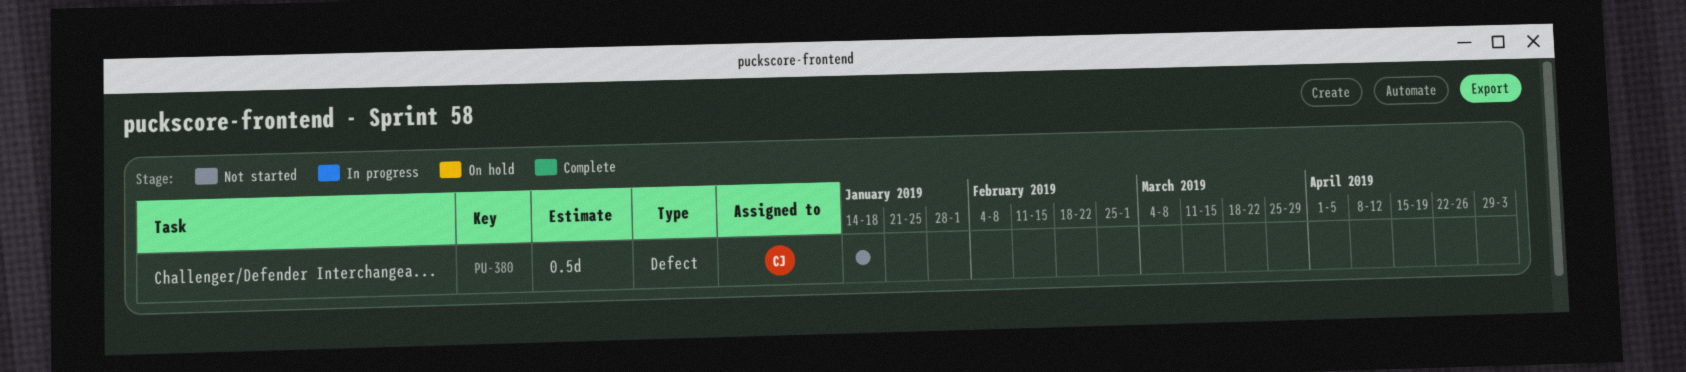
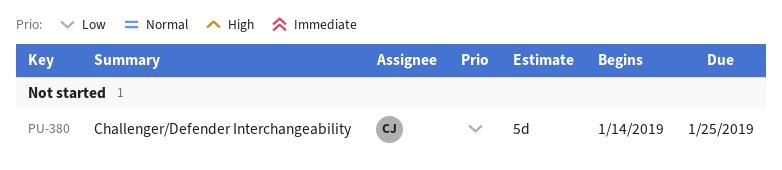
PU-380, estimate: 0.5d -> 5d
PU-380, due: Jan 18 -> Jan 25

